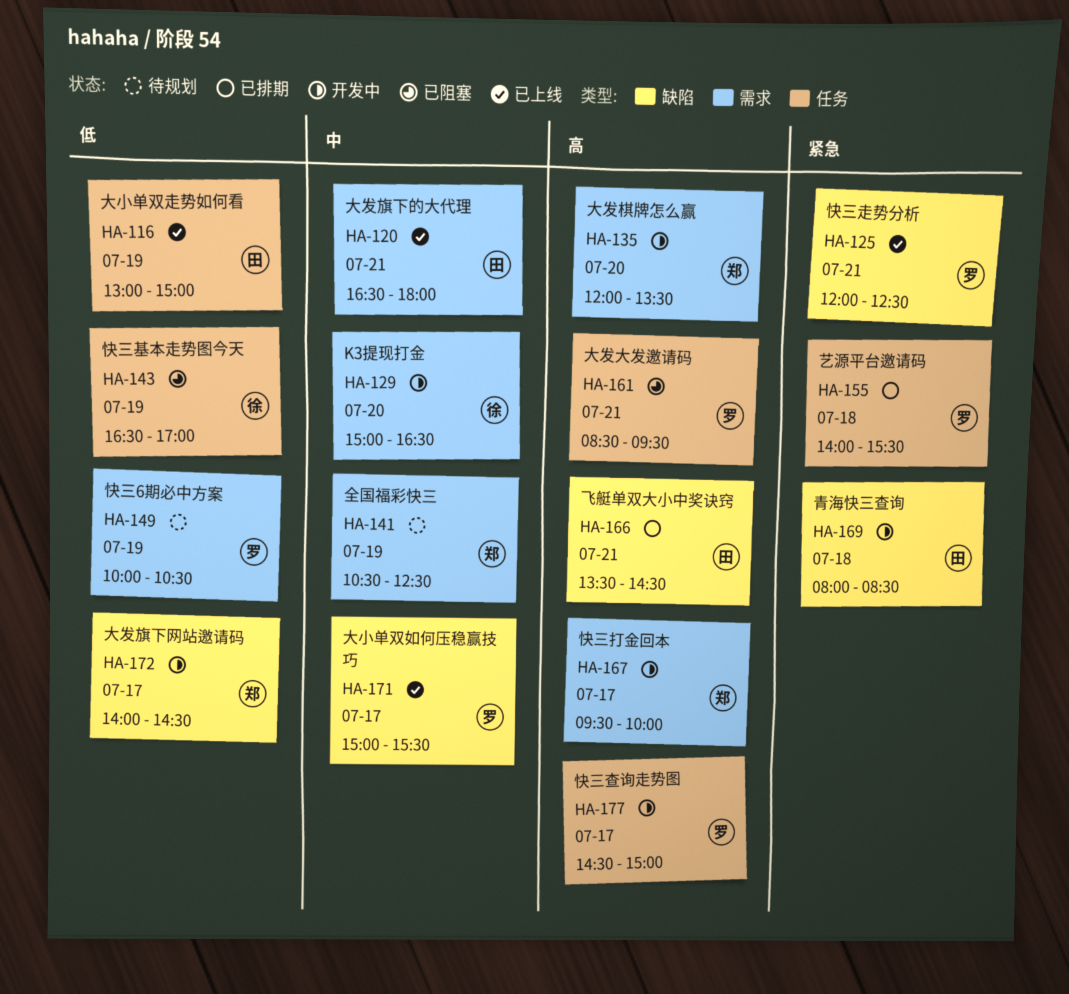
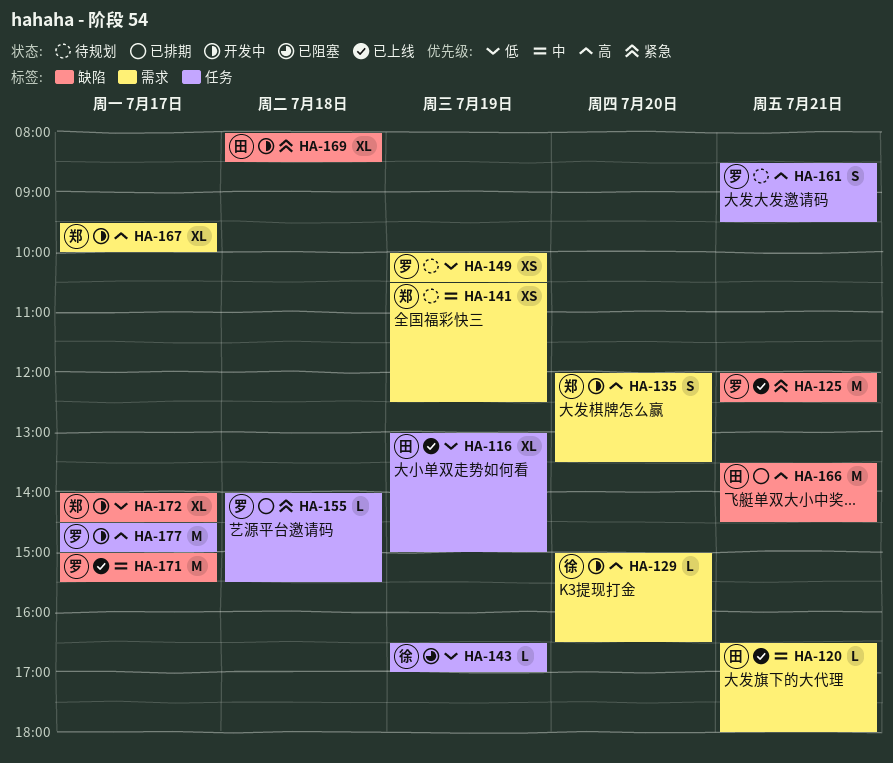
HA-129, priority: 中 -> 高
HA-161, status: 已阻塞 -> 待规划

